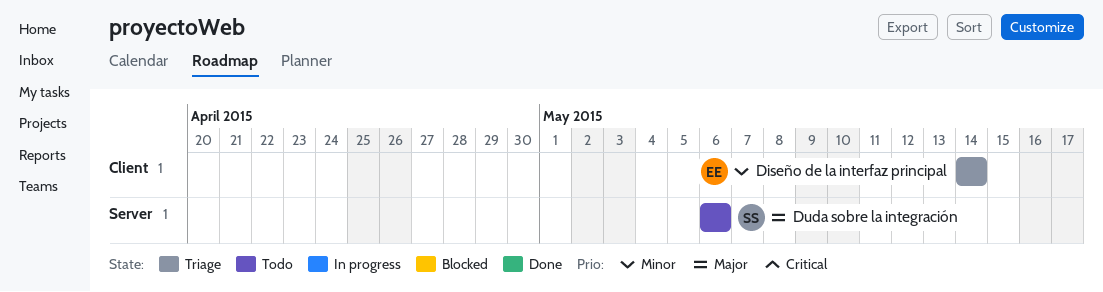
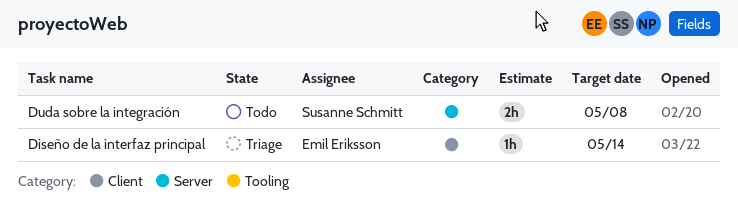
Duda sobre la integración, due: May 6 -> May 8

